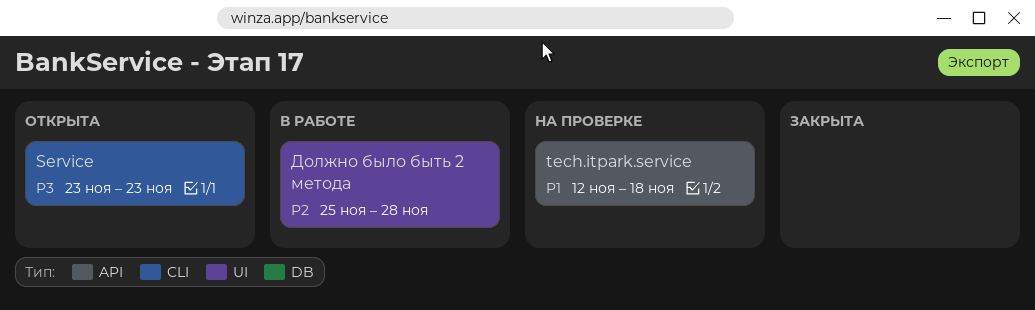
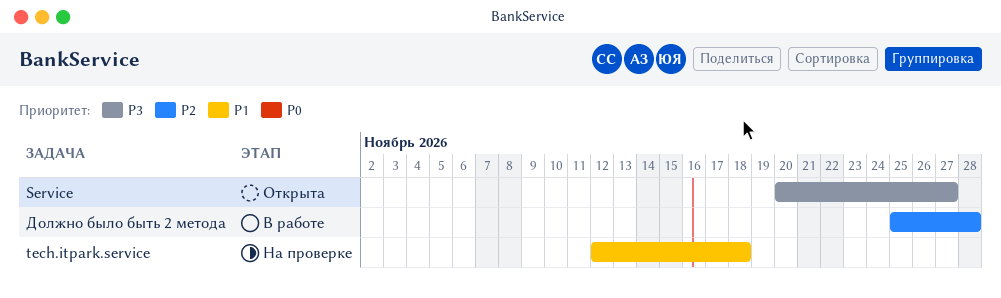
Service, start: Nov 23 -> Nov 20
Service, due: Nov 23 -> Nov 27

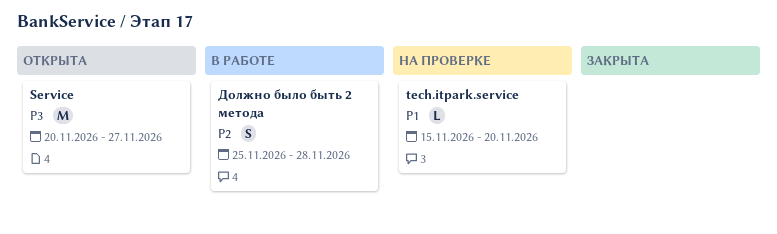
tech.itpark.service, start: Nov 12 -> Nov 15
tech.itpark.service, due: Nov 18 -> Nov 20

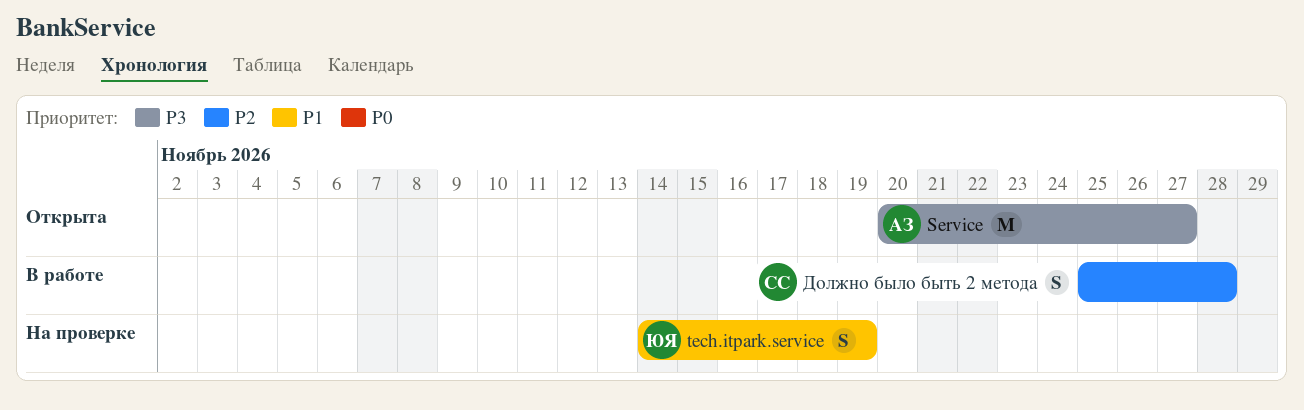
tech.itpark.service, estimate: L -> S
tech.itpark.service, start: Nov 15 -> Nov 14
tech.itpark.service, due: Nov 20 -> Nov 19

